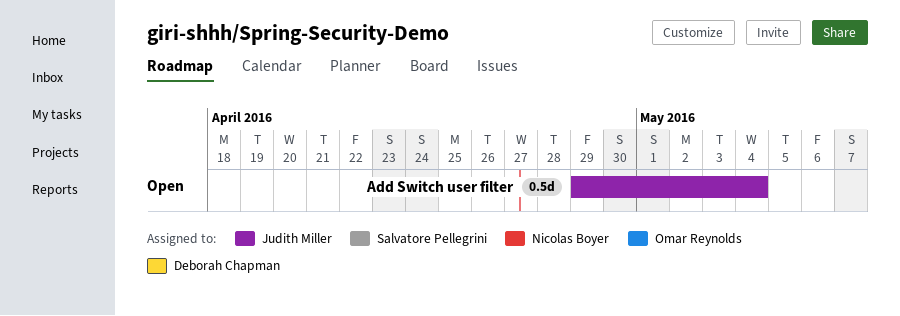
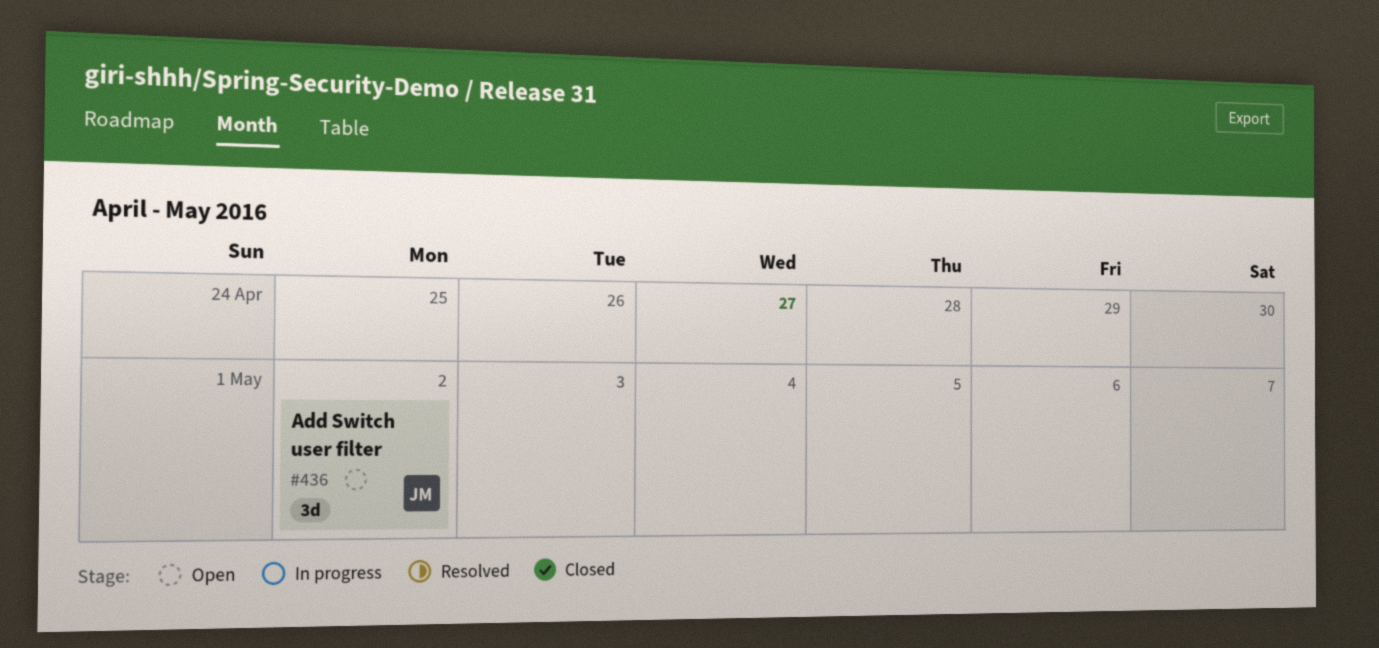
Add Switch user filter, estimate: 0.5d -> 3d
Add Switch user filter, due: May 4 -> May 2

